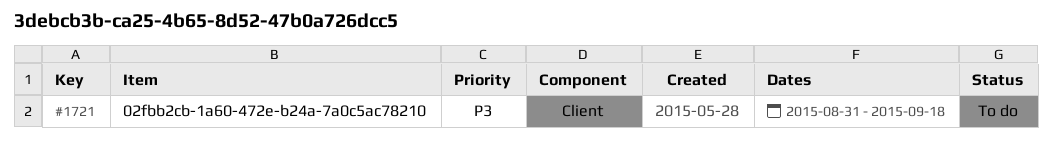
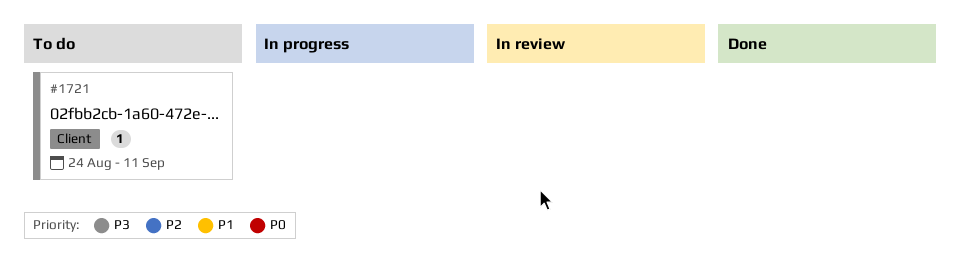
#1721, start: Aug 31 -> Aug 24
#1721, due: Sep 18 -> Sep 11

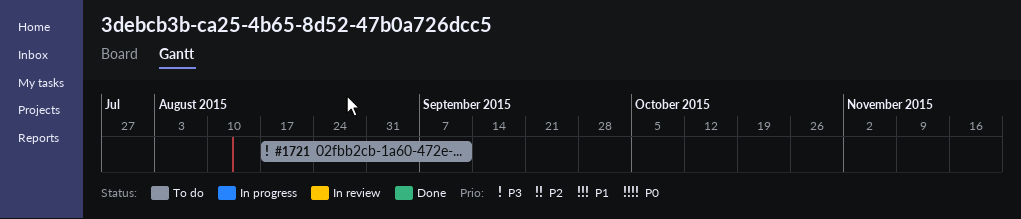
#1721, start: Aug 24 -> Aug 17

